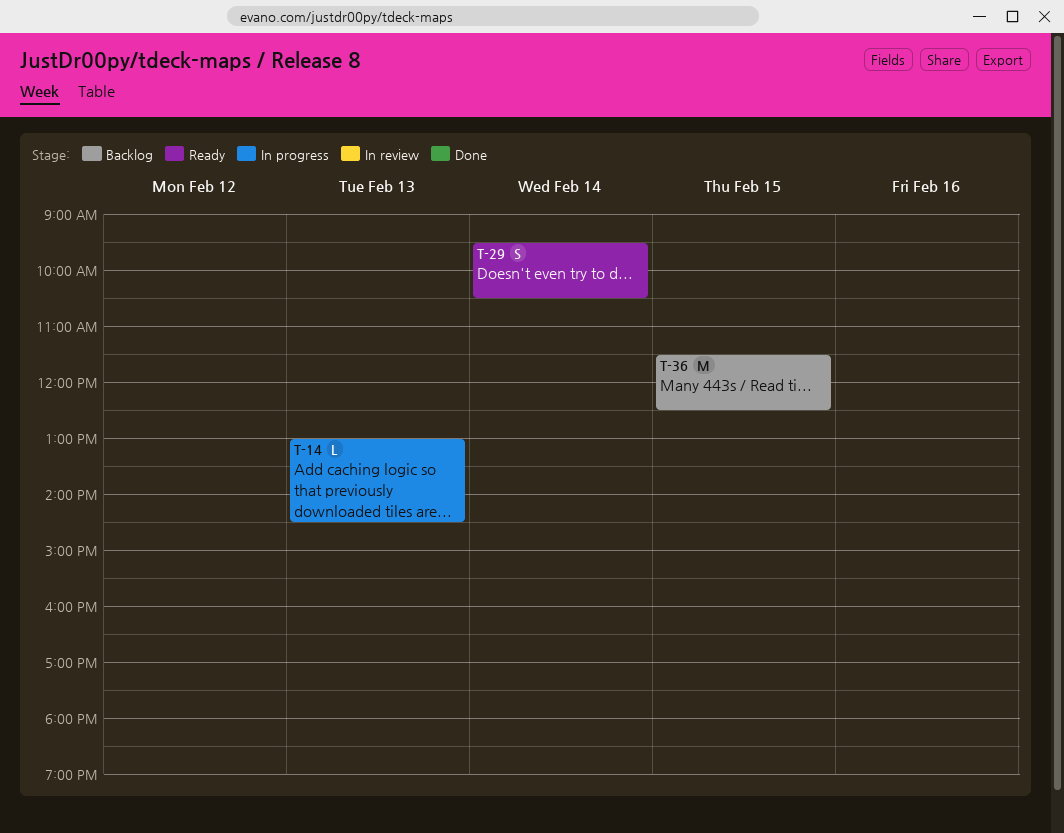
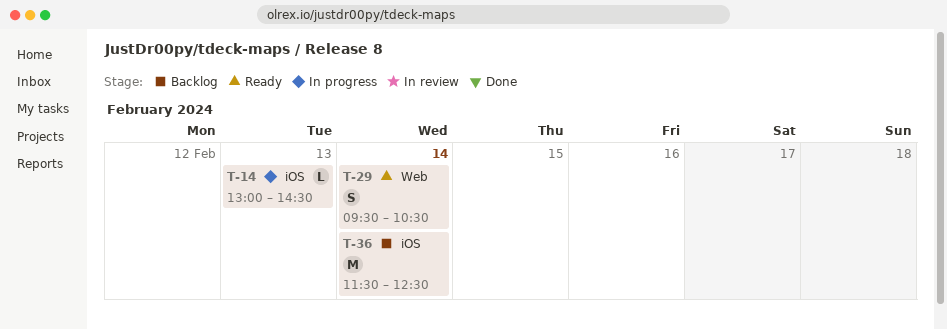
T-36, day: Feb 15 -> Feb 14

